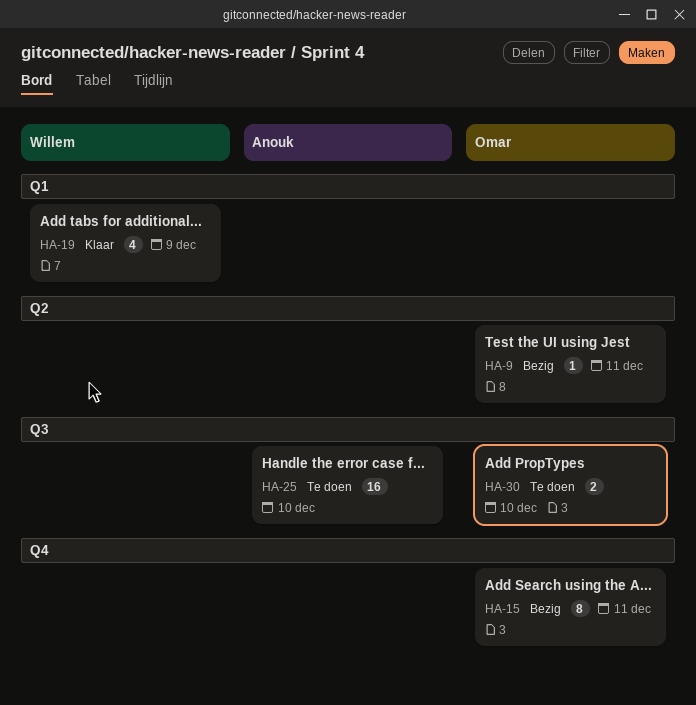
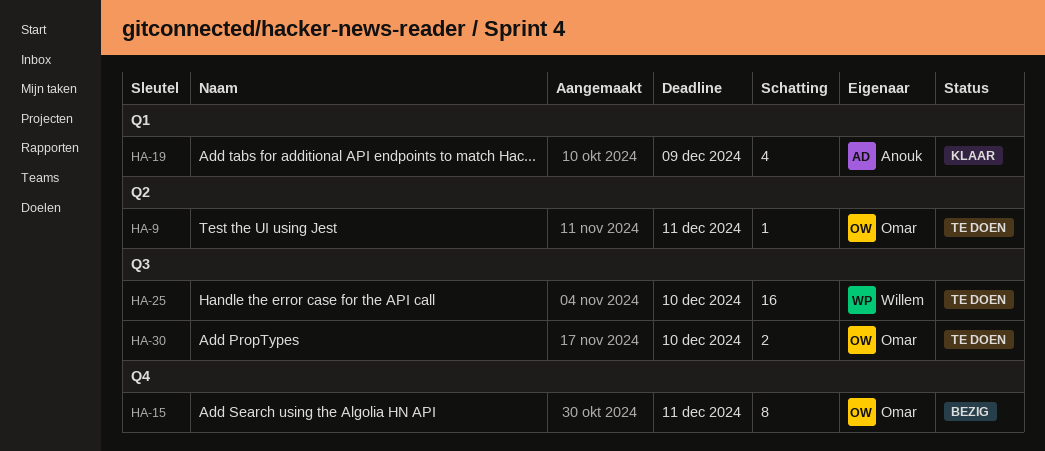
HA-9, status: Bezig -> Te doen
HA-19, owner: Willem -> Anouk
HA-25, owner: Anouk -> Willem

